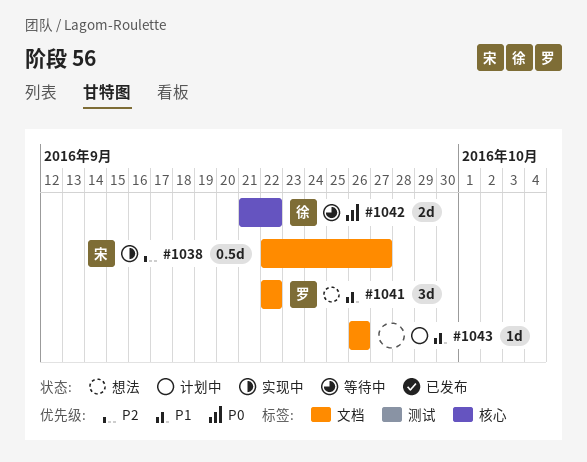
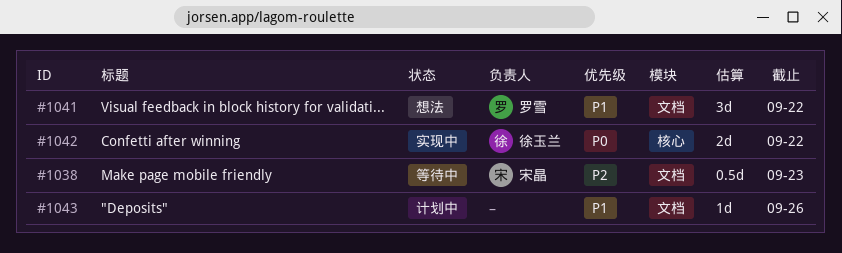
#1038, status: 实现中 -> 等待中
#1038, due: Sep 27 -> Sep 23
#1042, status: 等待中 -> 实现中

